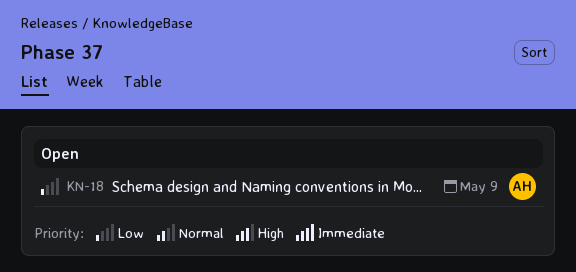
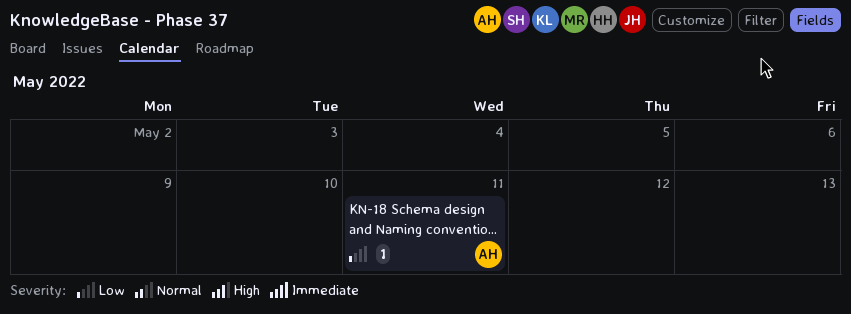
KN-18, due: May 9 -> May 11

